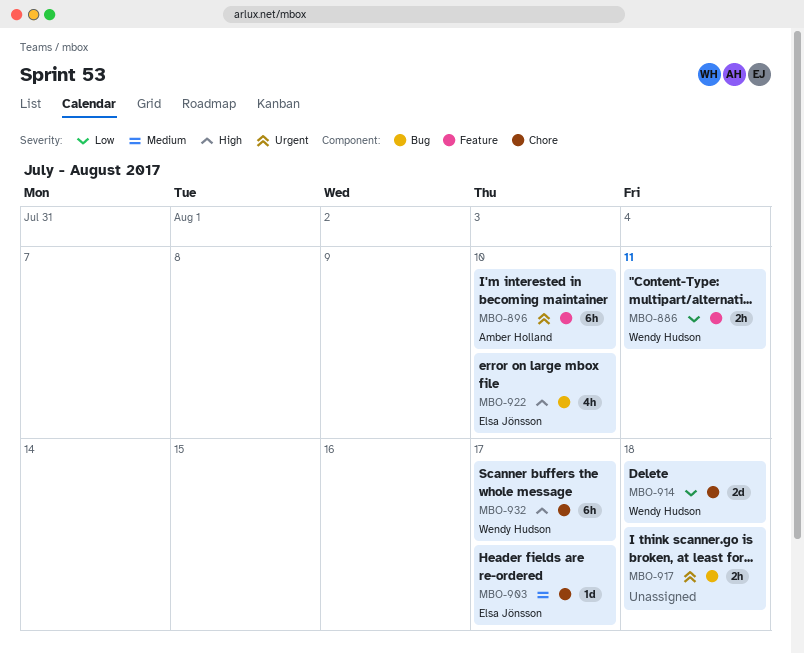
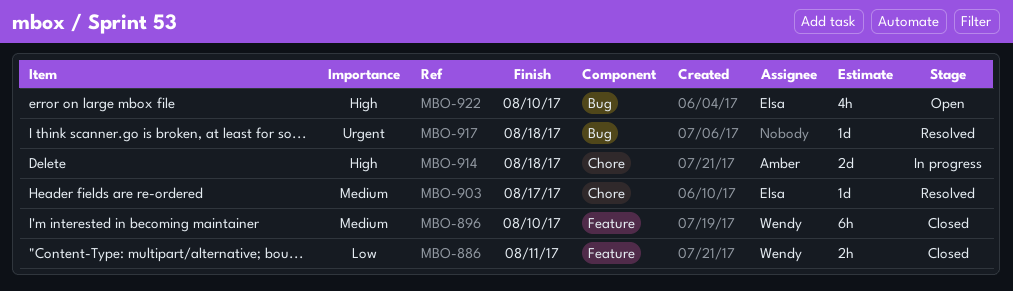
MBO-896, owner: Amber Holland -> Wendy Hudson
MBO-896, priority: Urgent -> Medium
MBO-914, owner: Wendy Hudson -> Amber Holland
MBO-914, priority: Low -> High
MBO-917, estimate: 2h -> 1d
MBO-932: present -> none

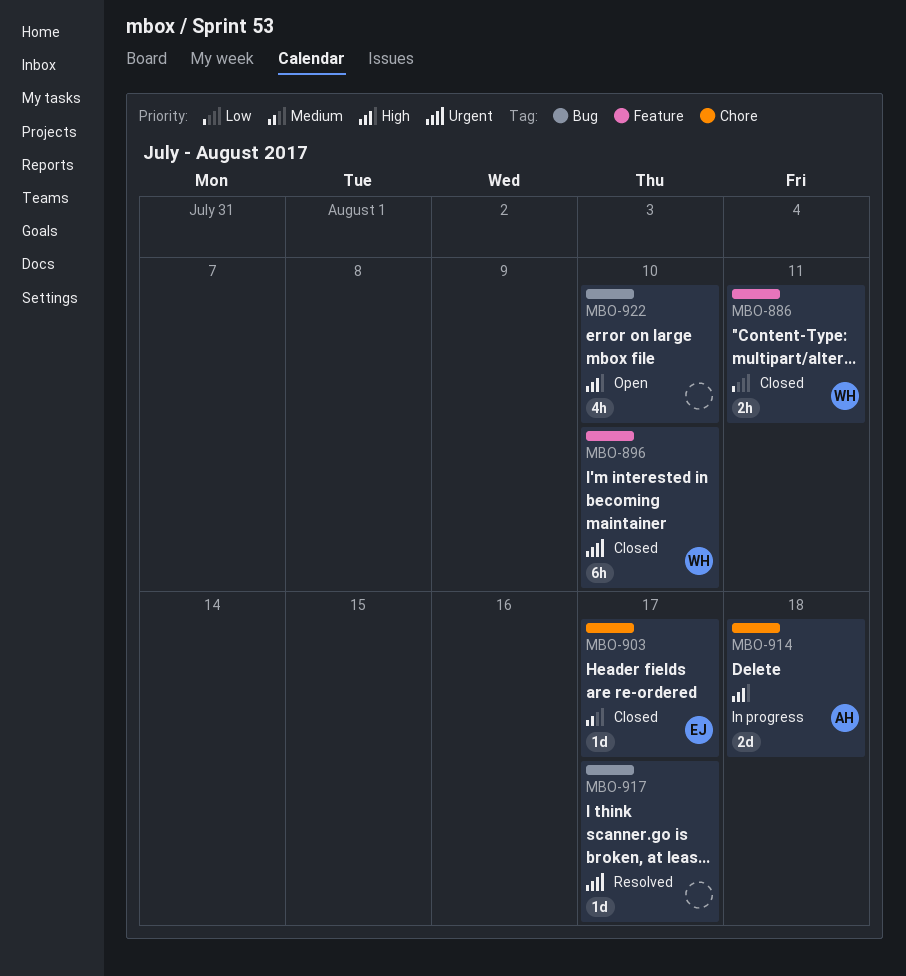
MBO-896, priority: Medium -> Urgent
MBO-903, status: Resolved -> Closed
MBO-917, due: Aug 18 -> Aug 17
MBO-922, owner: Elsa -> none

